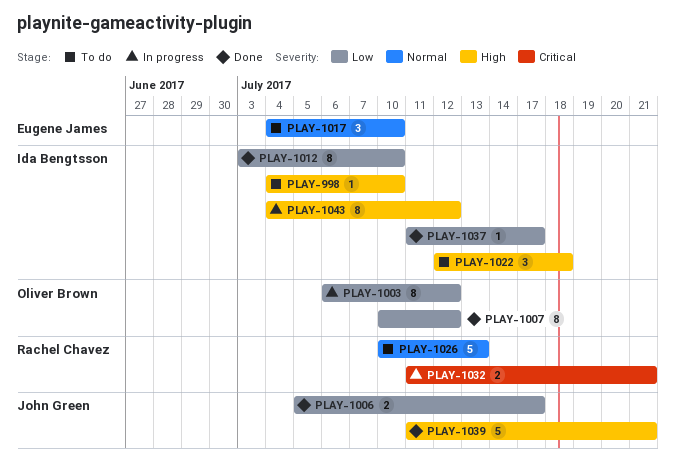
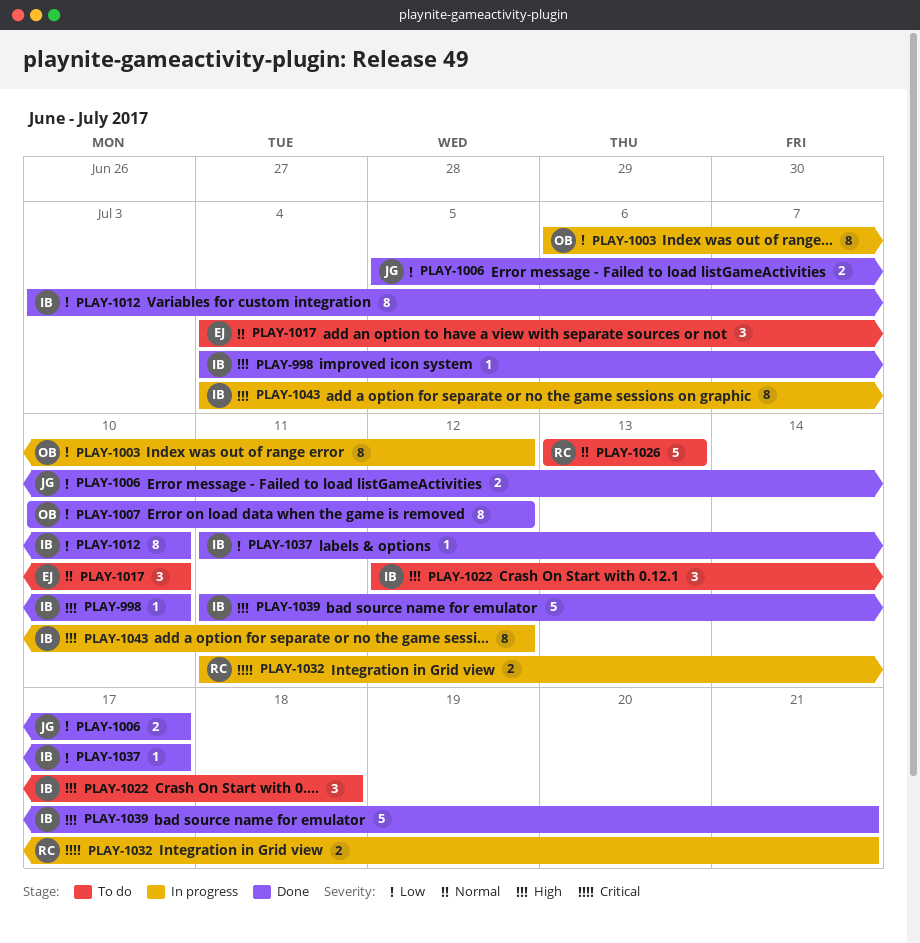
PLAY-998, status: To do -> Done
PLAY-1026, start: Jul 10 -> Jul 13
PLAY-1039, owner: John Green -> Ida Bengtsson

